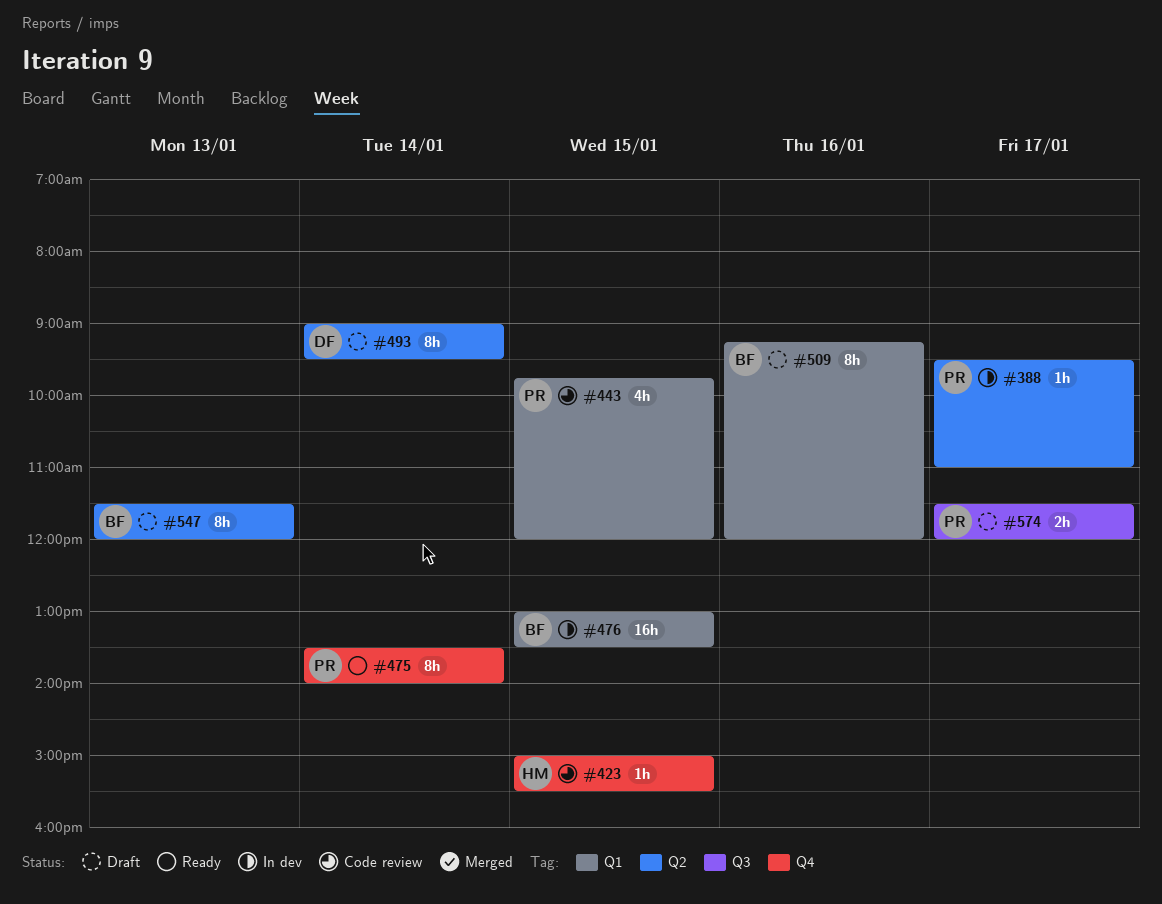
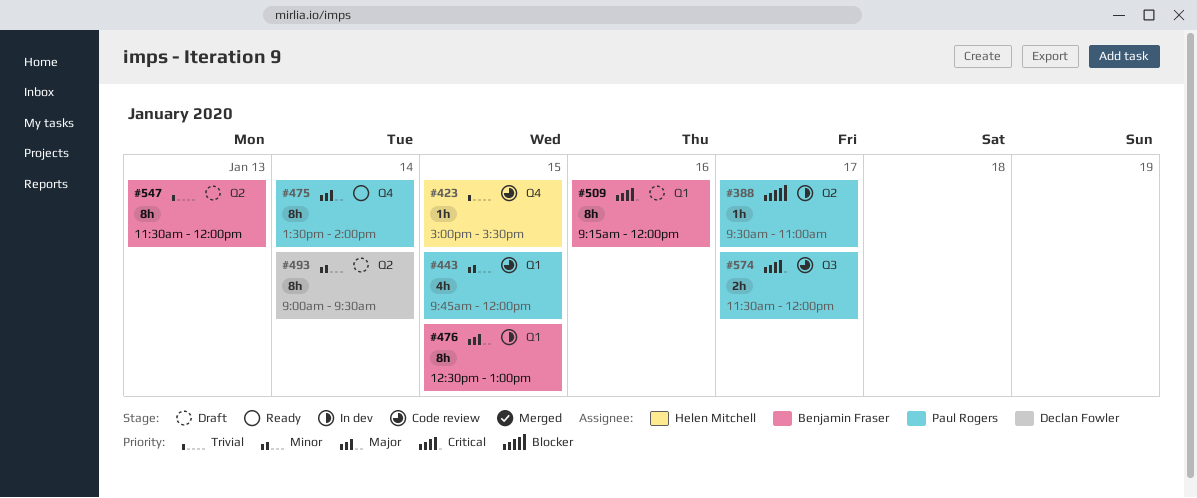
#476, estimate: 16h -> 8h
#476, begins: 13:00 -> 12:30
#476, ends: 13:30 -> 13:00
#574, status: Draft -> Code review

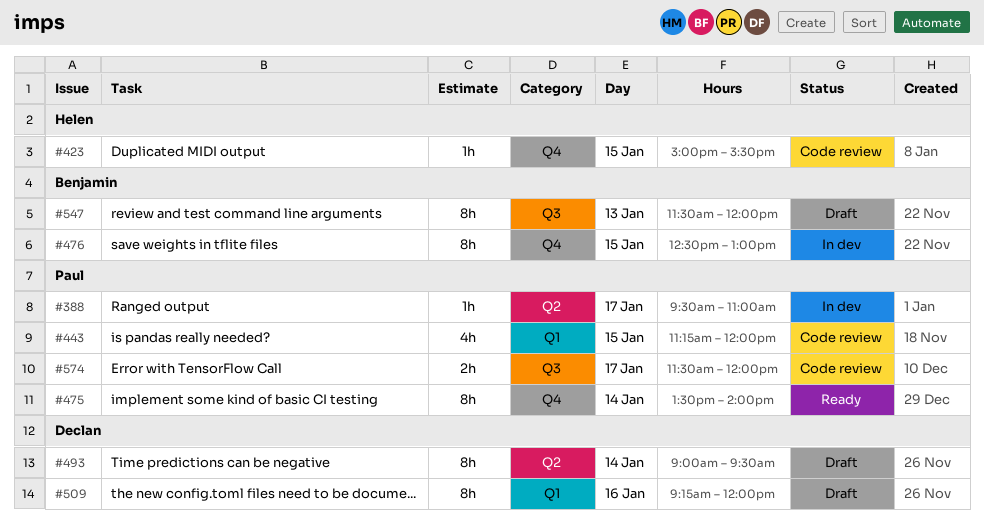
#443, begins: 09:45 -> 11:15
#476, label: Q1 -> Q4
#509, owner: Benjamin Fraser -> Declan Fowler
#547, label: Q2 -> Q3

